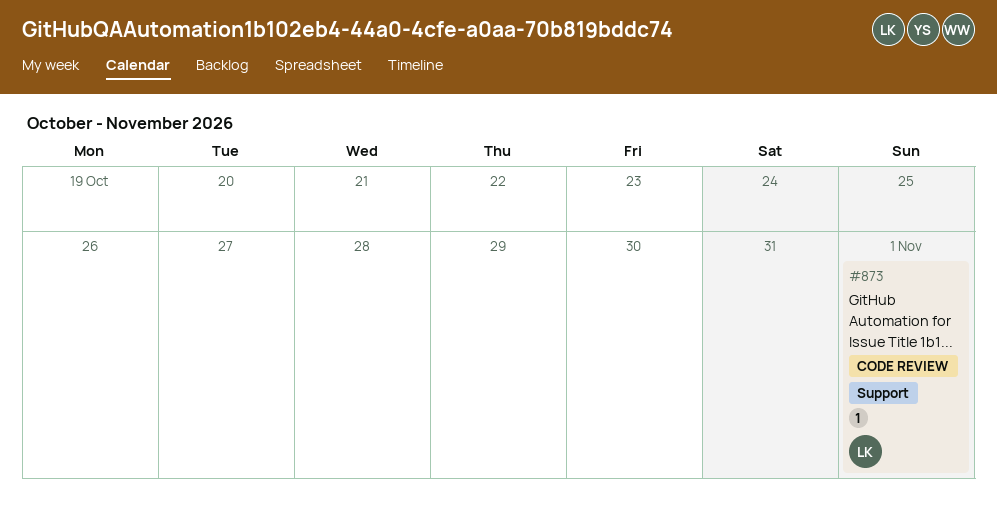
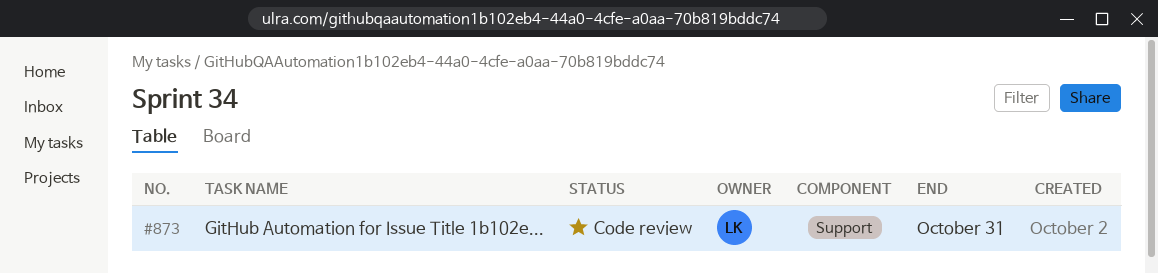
#873, due: Nov 1 -> Oct 31

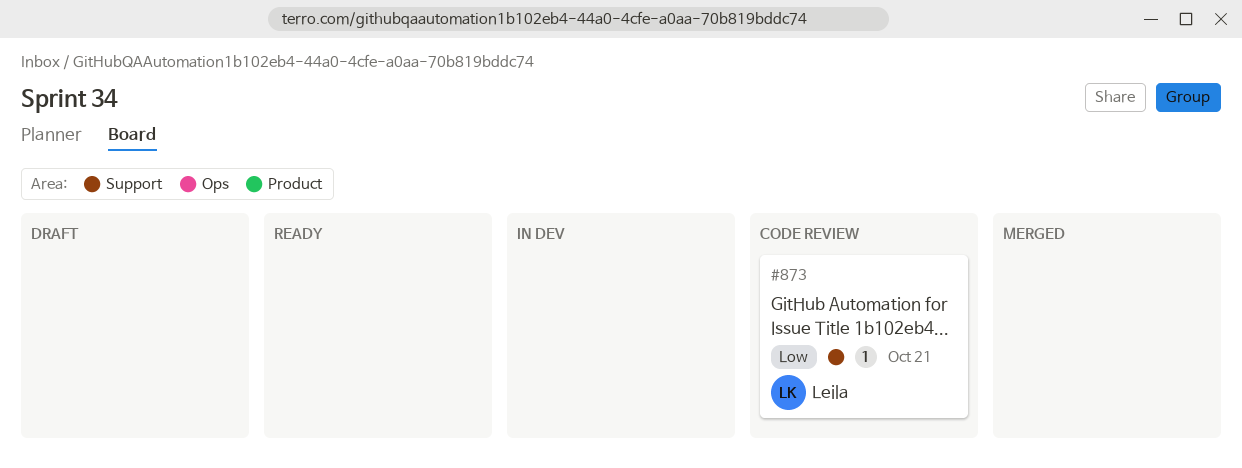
#873, due: Oct 31 -> Oct 21

